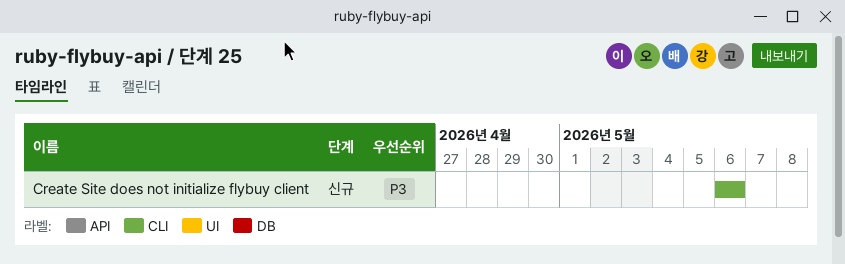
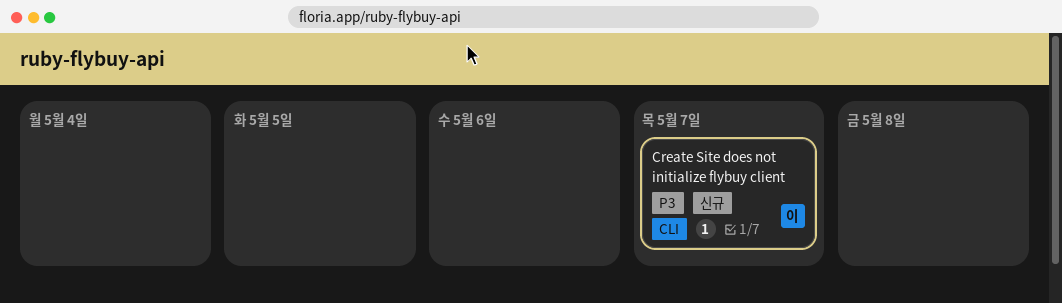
Create Site does not initialize flybuy client, due: May 6 -> May 7

